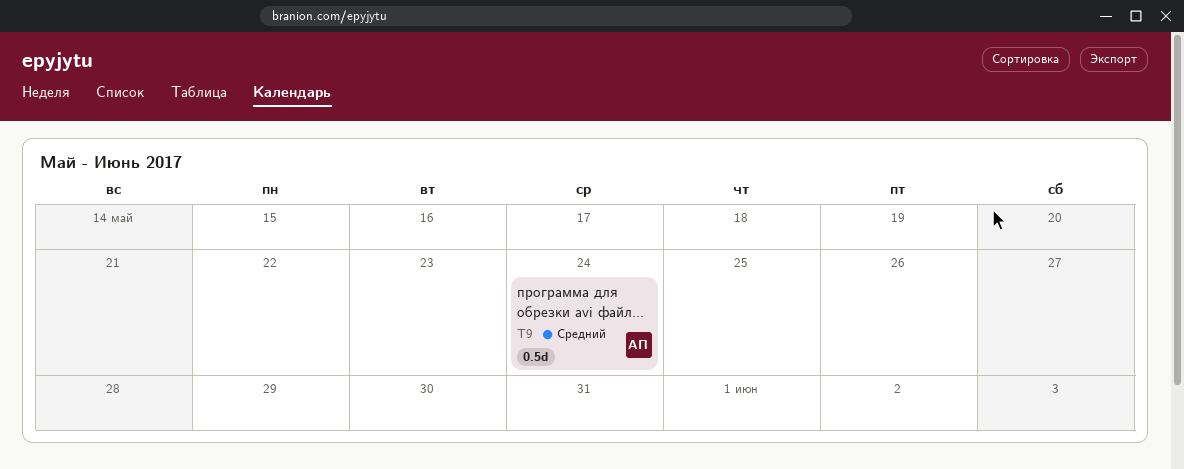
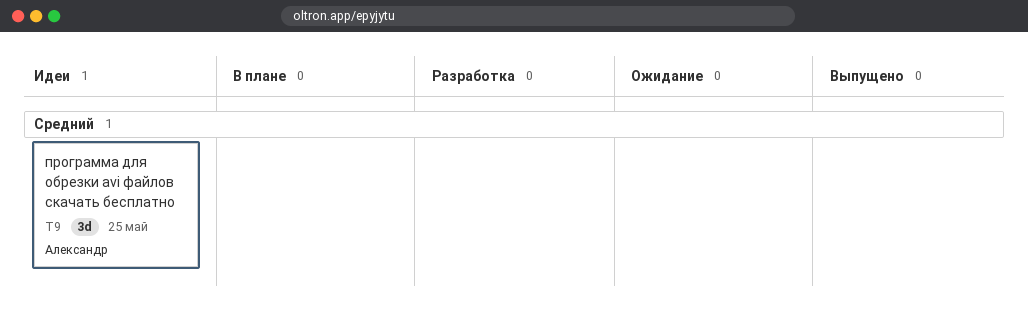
T9, estimate: 0.5d -> 3d
T9, due: May 24 -> May 25

